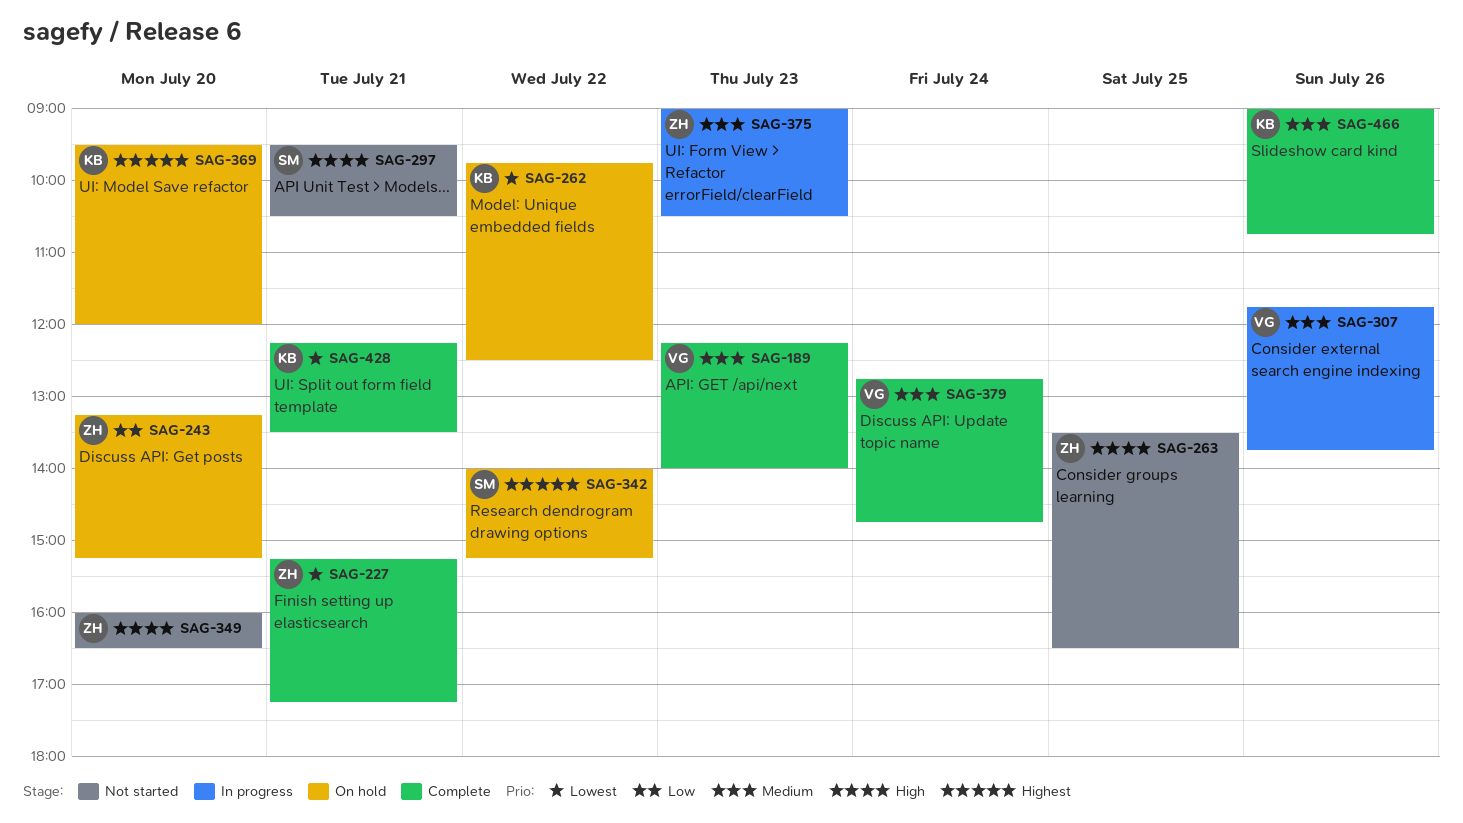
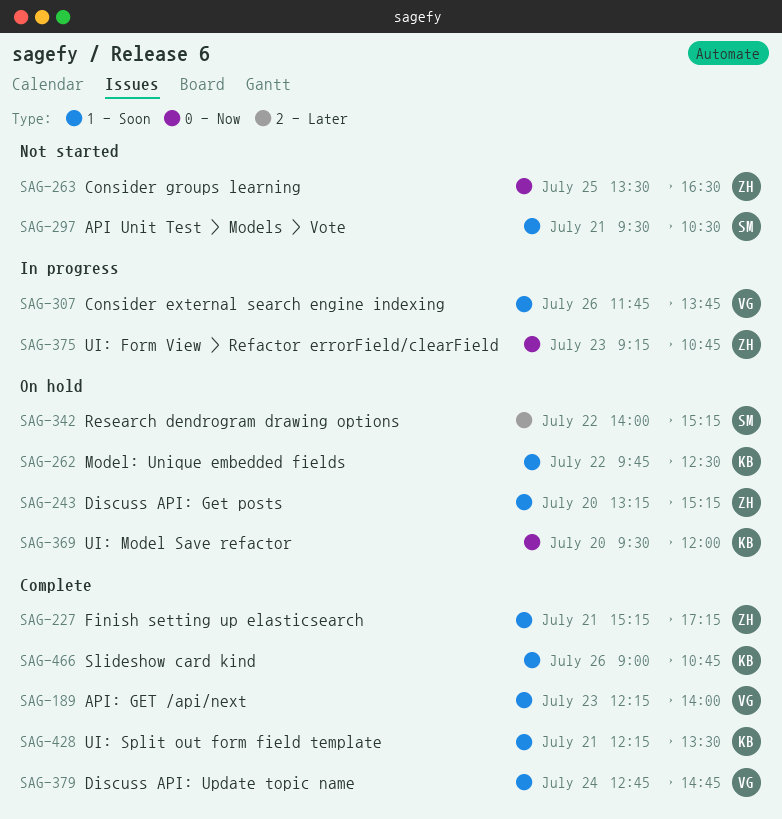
SAG-349: present -> none
SAG-375, begins: 09:00 -> 09:15
SAG-375, ends: 10:30 -> 10:45

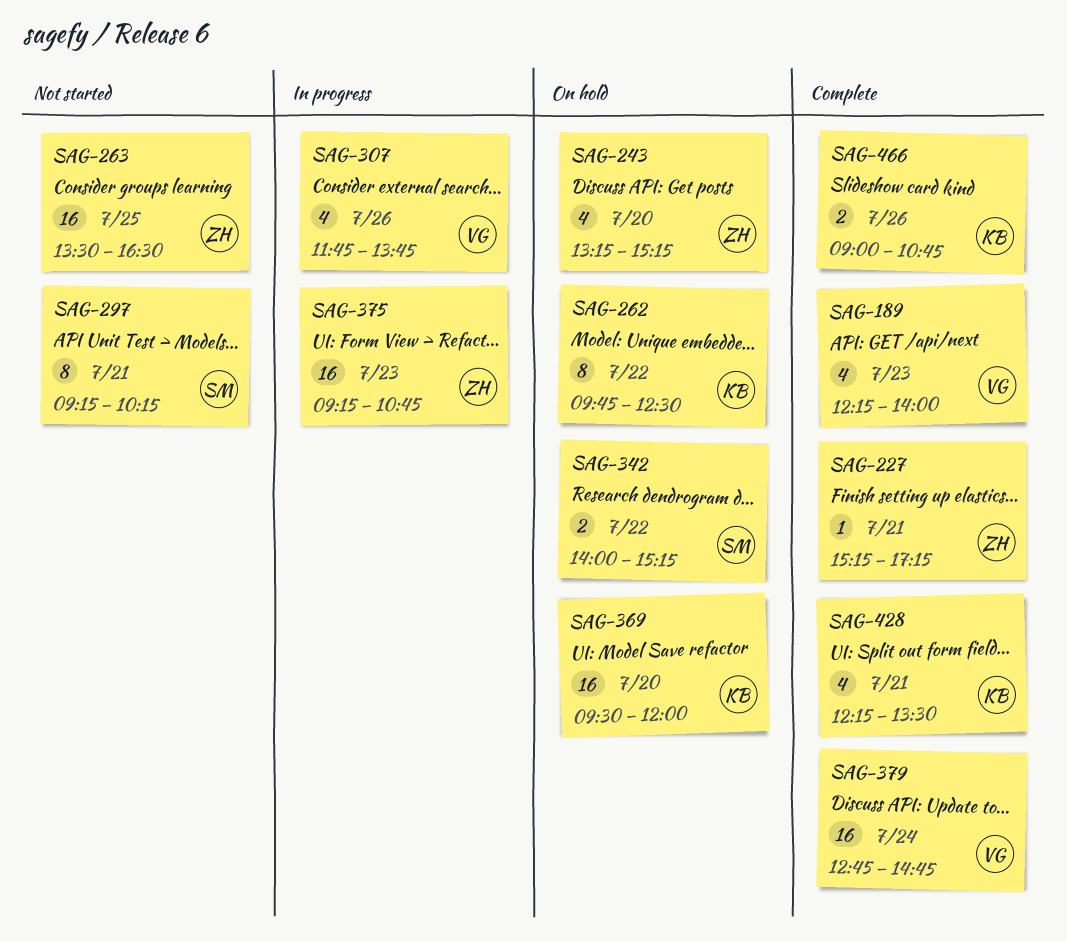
SAG-297, begins: 09:30 -> 09:15
SAG-297, ends: 10:30 -> 10:15

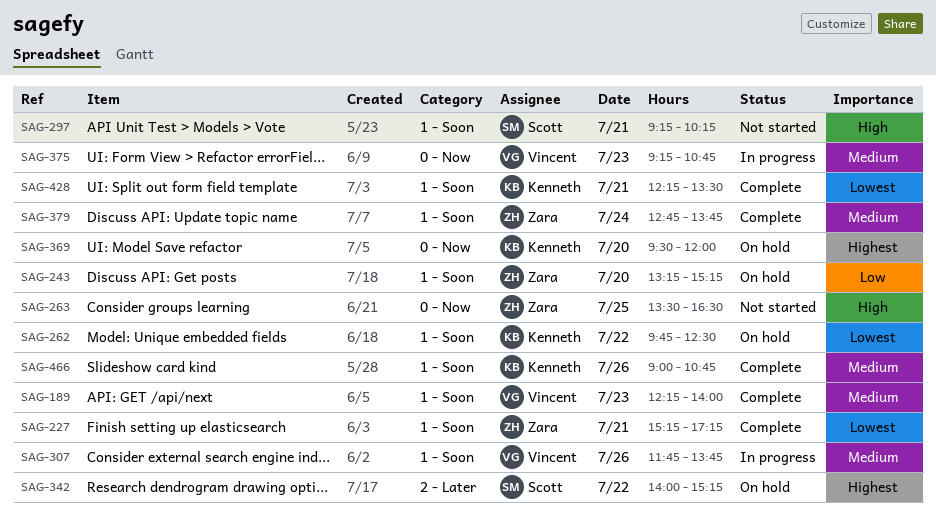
SAG-375, owner: Zara -> Vincent
SAG-379, owner: Vincent -> Zara
SAG-379, ends: 14:45 -> 13:45

